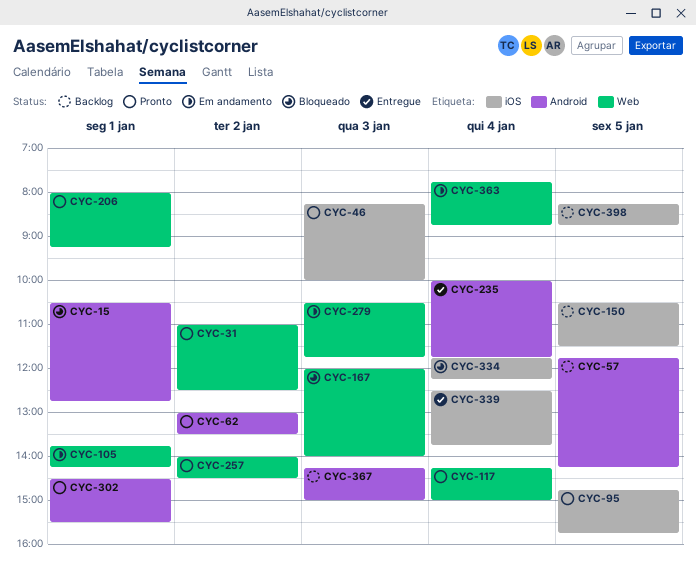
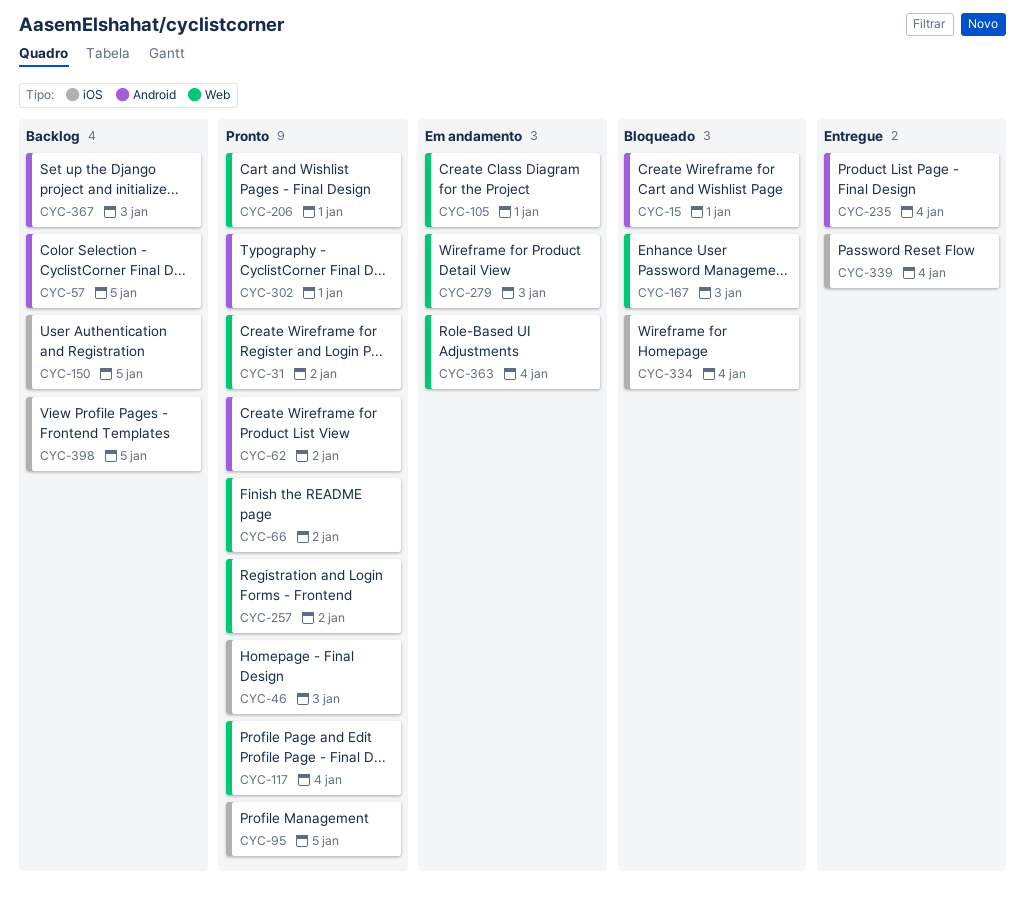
CYC-66: none -> present

